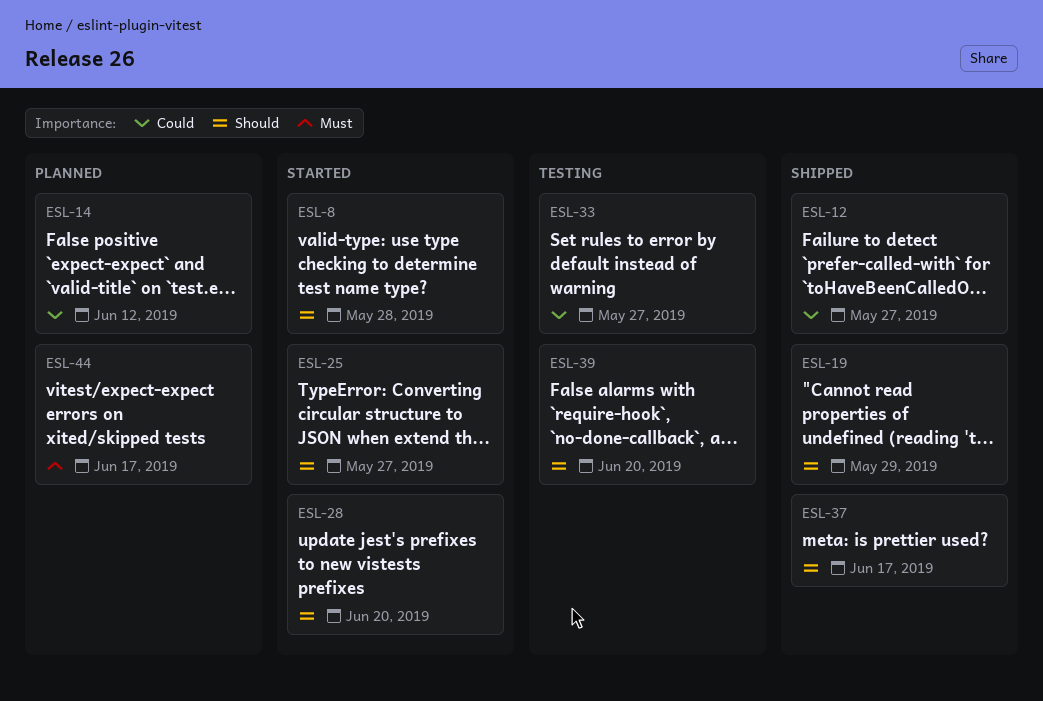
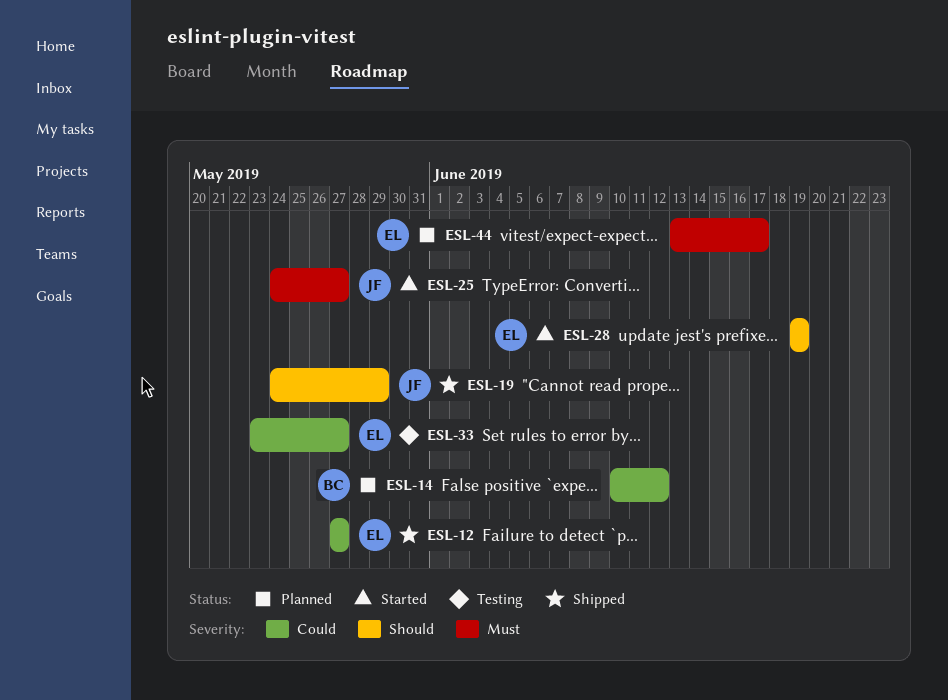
ESL-8: present -> none
ESL-25, priority: Should -> Must
ESL-28, due: Jun 20 -> Jun 19
ESL-37: present -> none
ESL-39: present -> none

